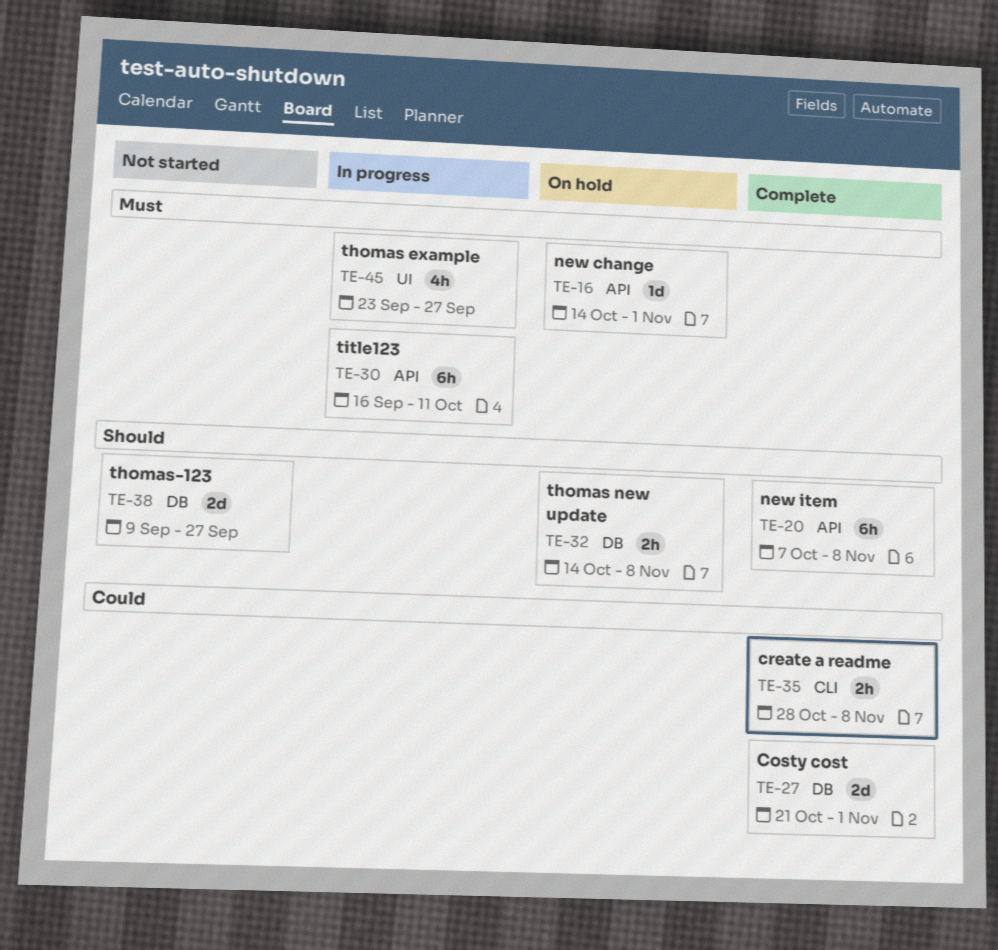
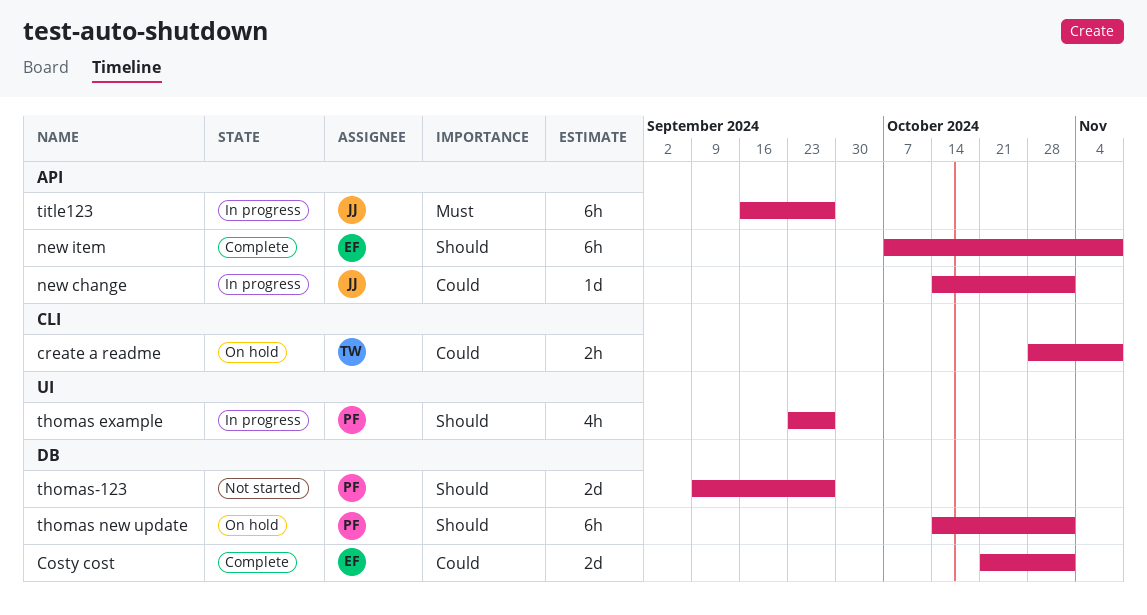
create a readme, status: Complete -> On hold
new change, status: On hold -> In progress
new change, priority: Must -> Could
thomas example, priority: Must -> Should
thomas new update, estimate: 2h -> 6h
thomas new update, due: Nov 8 -> Nov 1
title123, due: Oct 11 -> Sep 27

